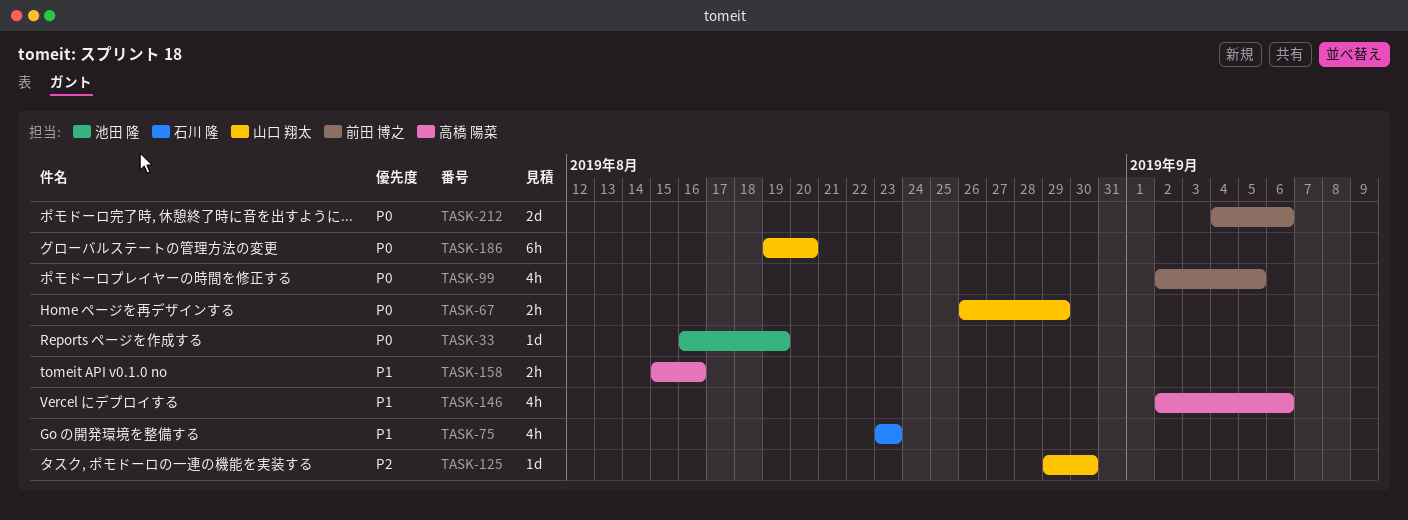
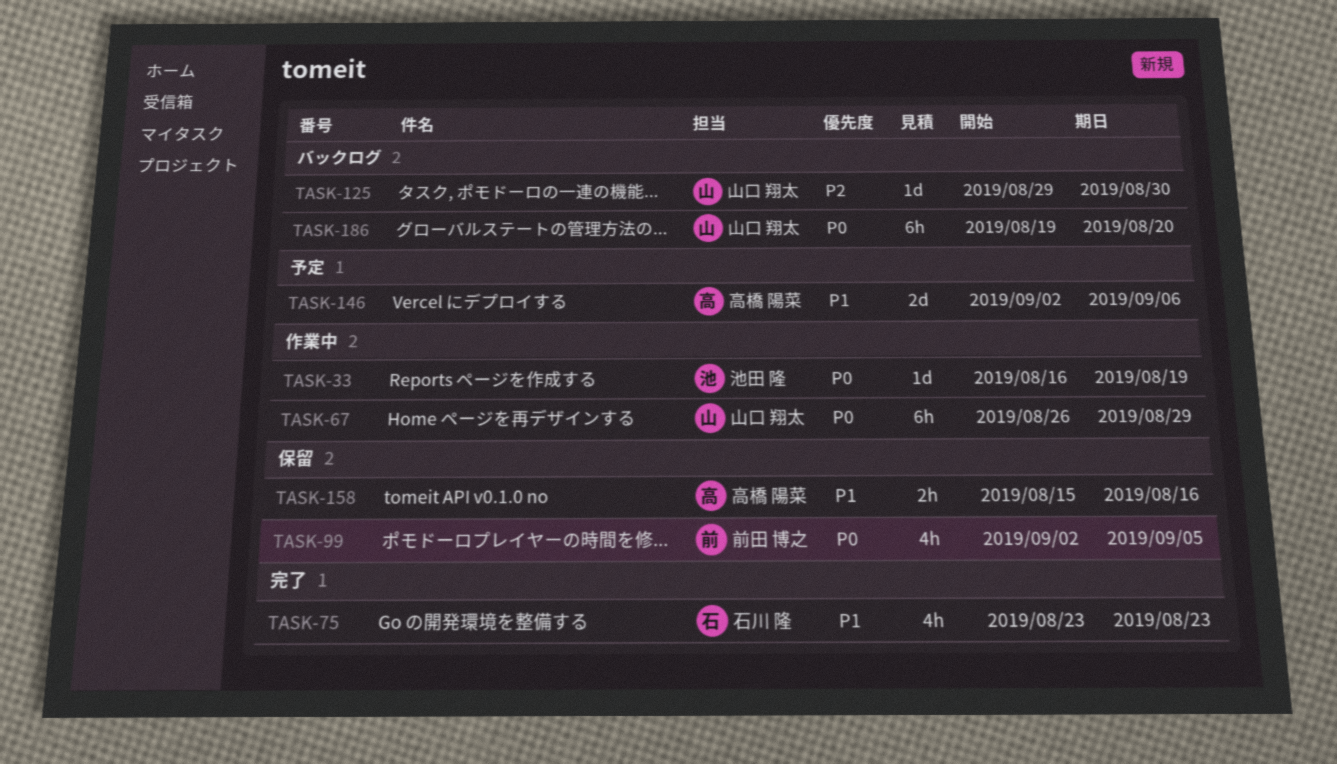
TASK-67, estimate: 2h -> 6h
TASK-146, estimate: 4h -> 2d
TASK-212: present -> none

